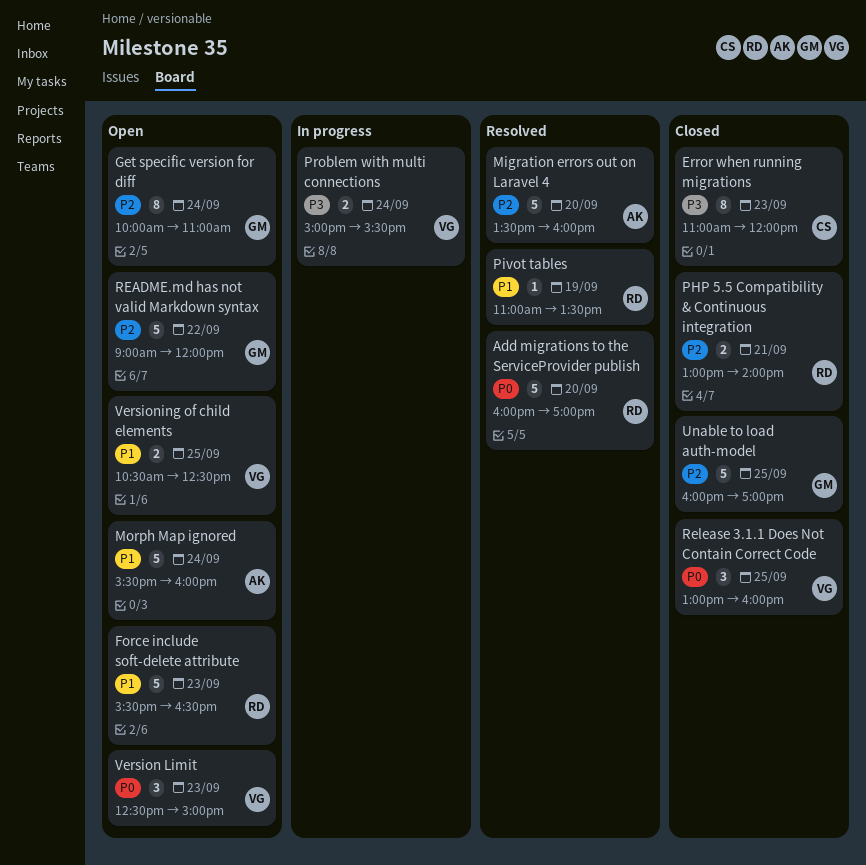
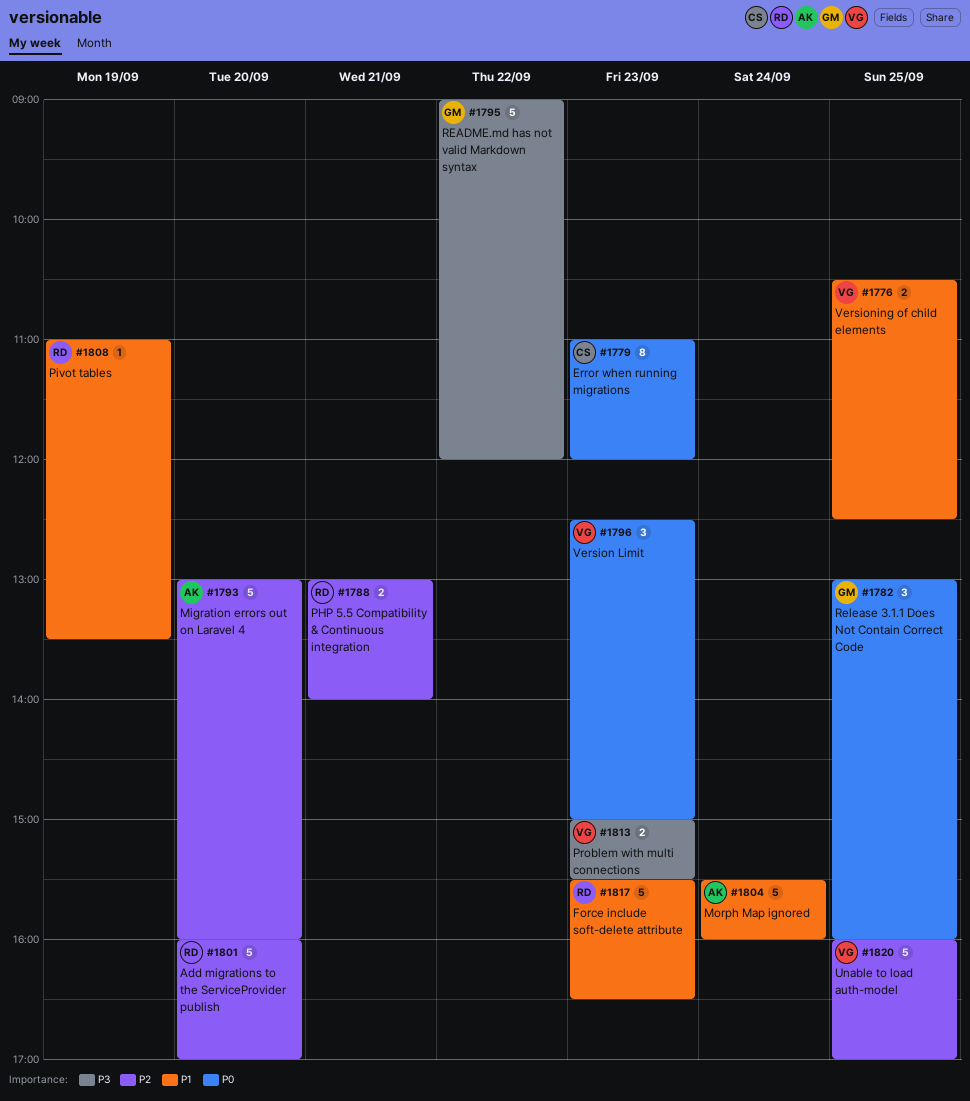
Add migrations to the ServiceProvider publish, priority: P0 -> P2
Error when running migrations, priority: P3 -> P0
Get specific version for diff: present -> none
Migration errors out on Laravel 4, begins: 13:30 -> 13:00
Problem with multi connections, day: Sep 24 -> Sep 23
README.md has not valid Markdown syntax, priority: P2 -> P3
Release 3.1.1 Does Not Contain Correct Code, owner: VG -> GM
Unable to load auth-model, owner: GM -> VG

